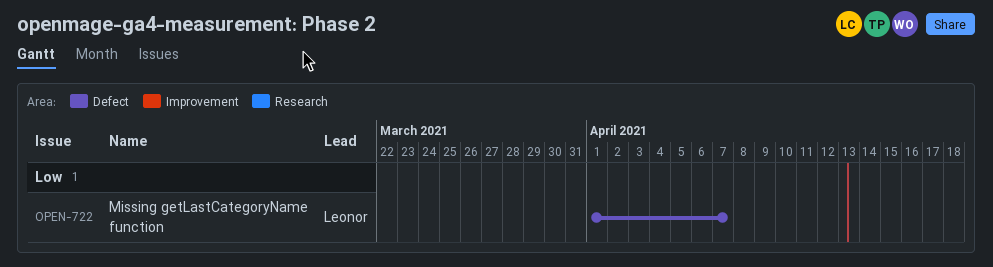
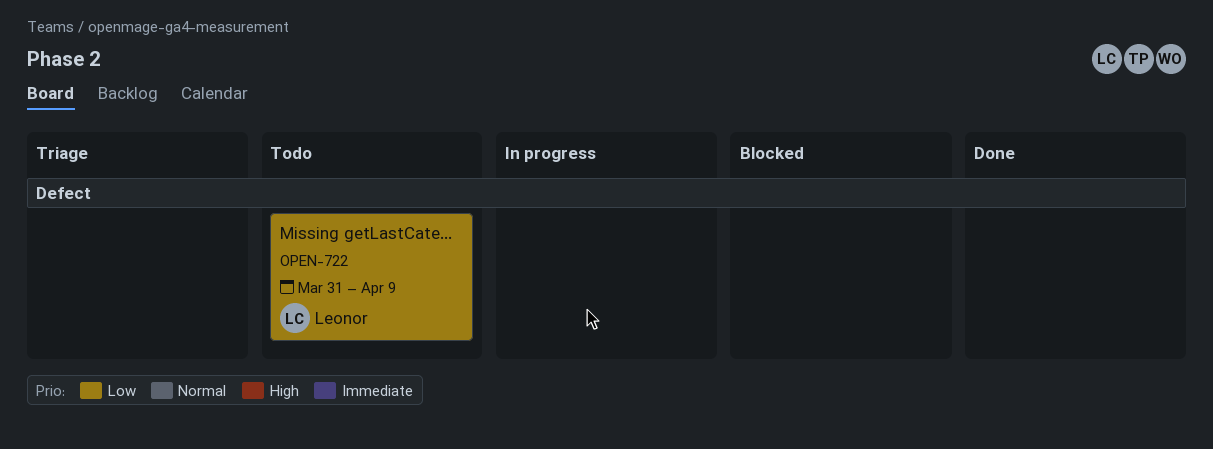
OPEN-722, start: Apr 1 -> Mar 31
OPEN-722, due: Apr 7 -> Apr 9

